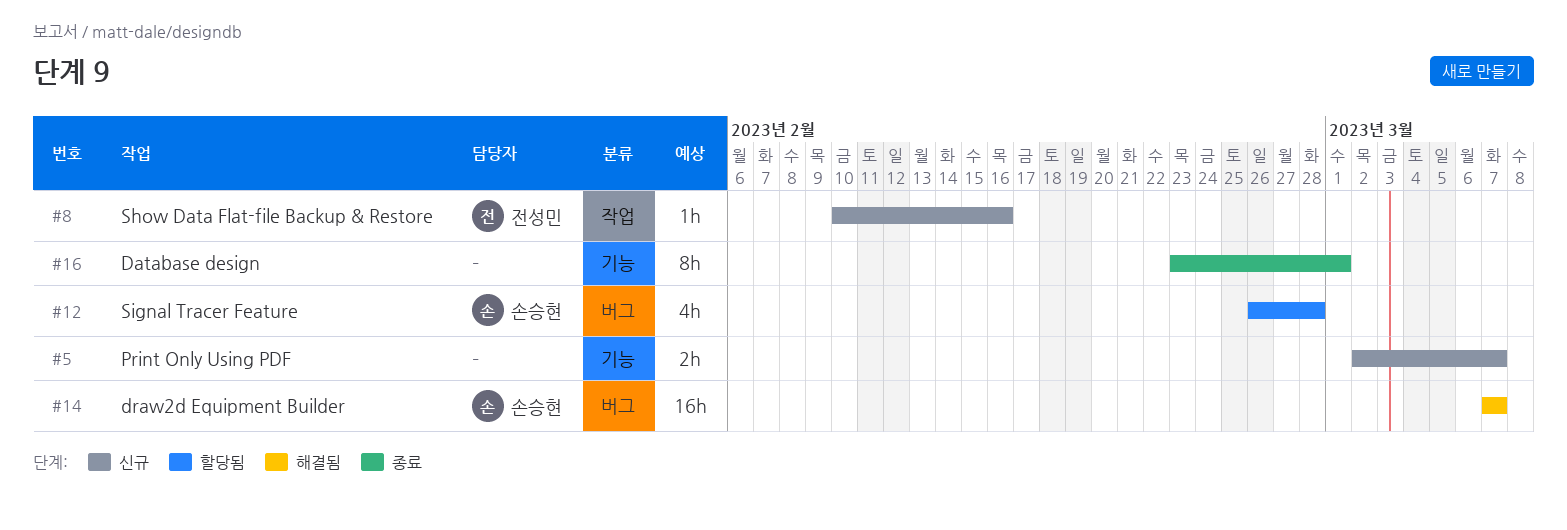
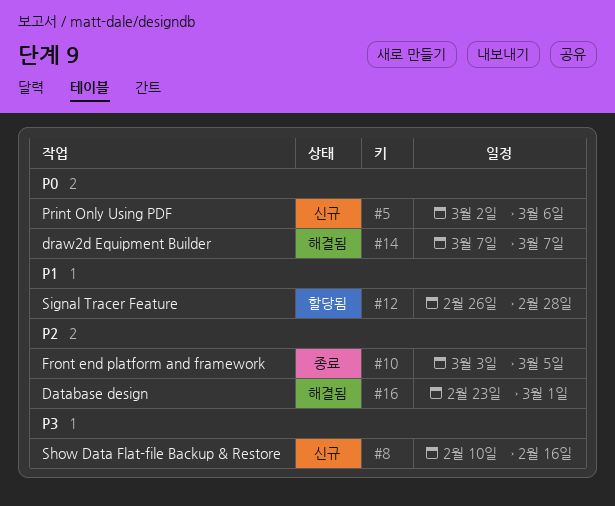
#5, due: Mar 7 -> Mar 6
#10: none -> present
#16, status: 종료 -> 해결됨

